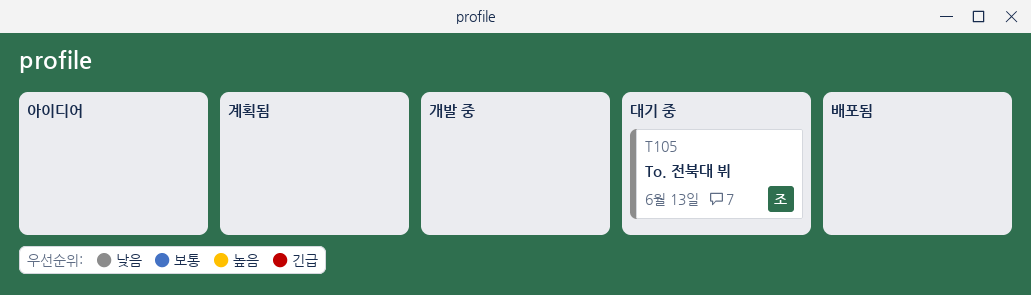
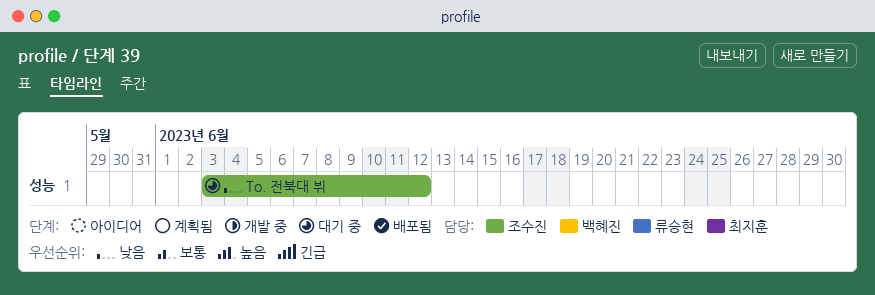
To. 전북대 뷔, due: Jun 13 -> Jun 12

